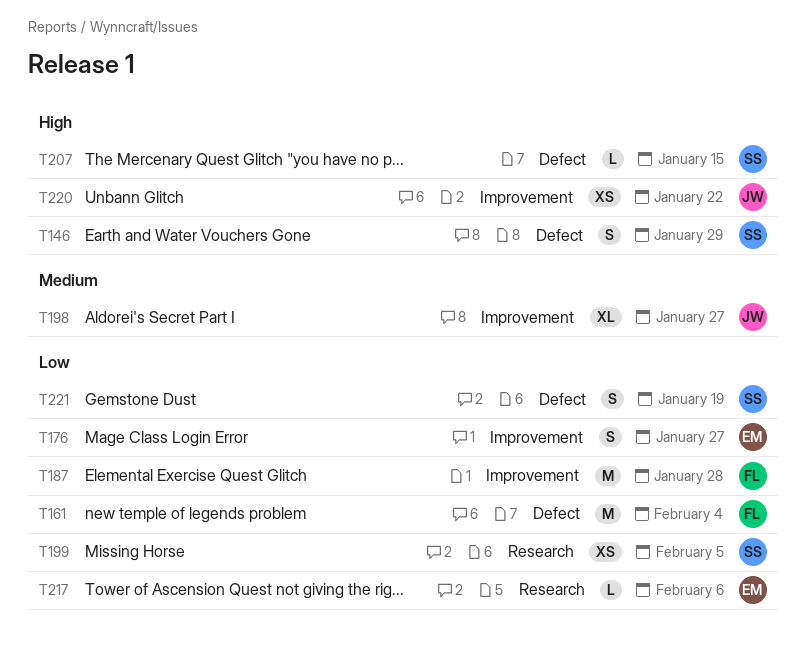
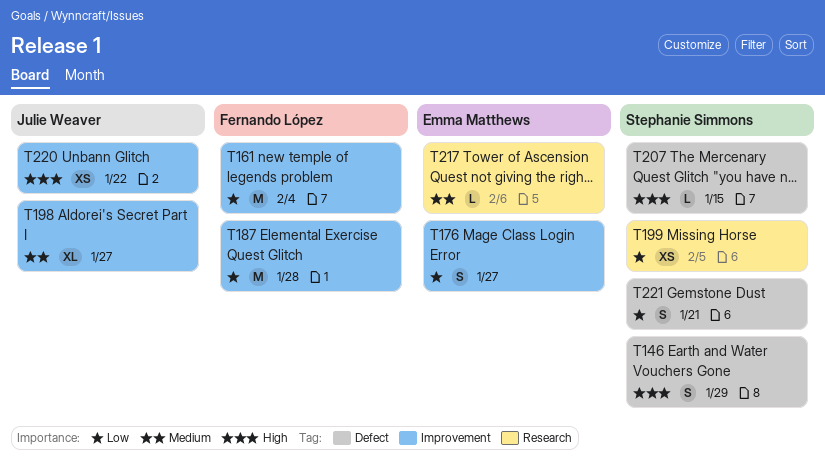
T161, label: Defect -> Improvement
T217, priority: Low -> Medium
T221, due: Jan 19 -> Jan 21

